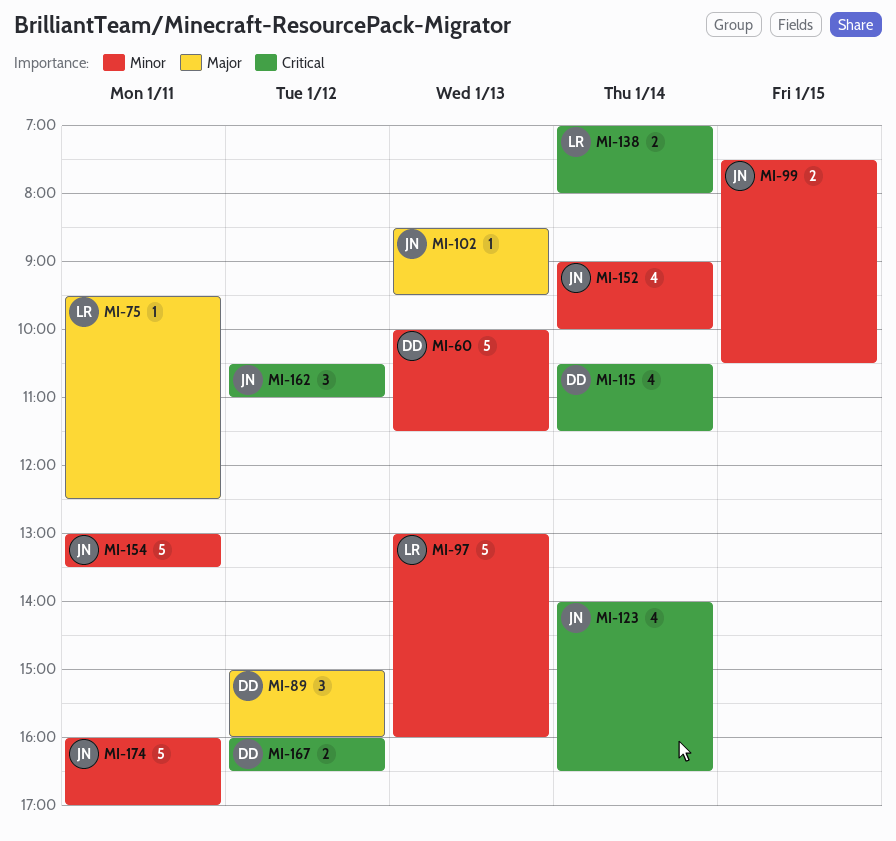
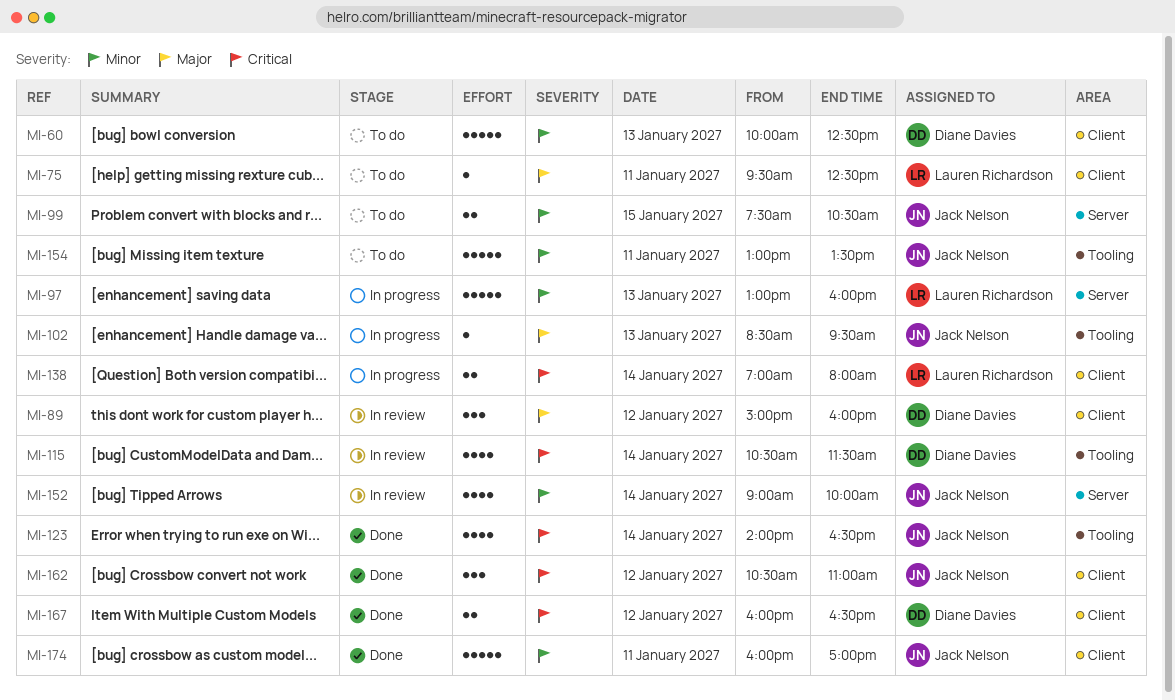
MI-60, ends: 11:30 -> 12:30

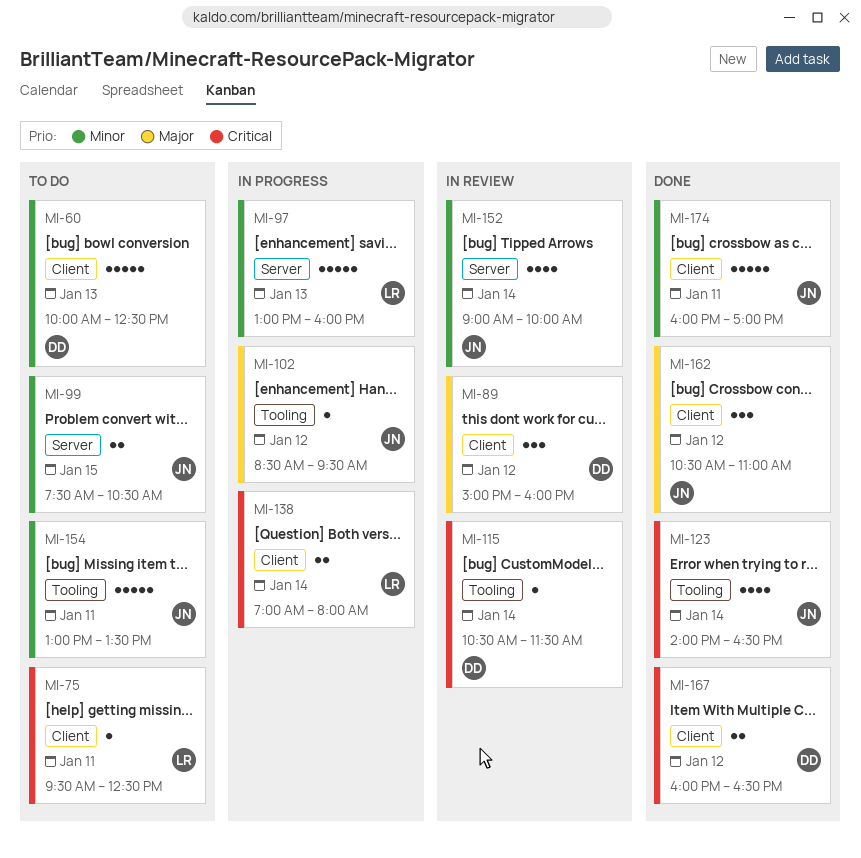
MI-75, priority: Major -> Critical
MI-102, day: Jan 13 -> Jan 12
MI-115, estimate: 4 -> 1
MI-162, priority: Critical -> Major

